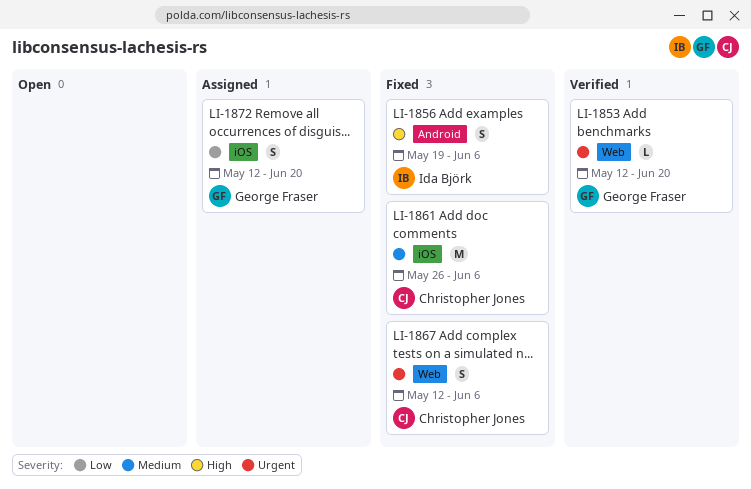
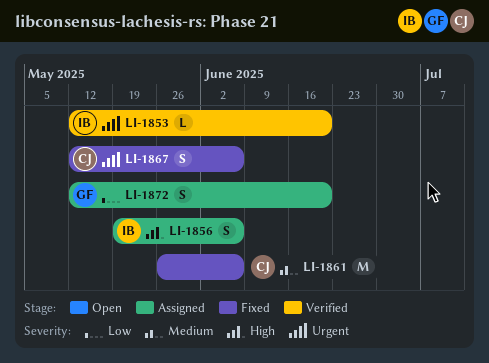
LI-1853, owner: George Fraser -> Ida Björk
LI-1856, status: Fixed -> Assigned

